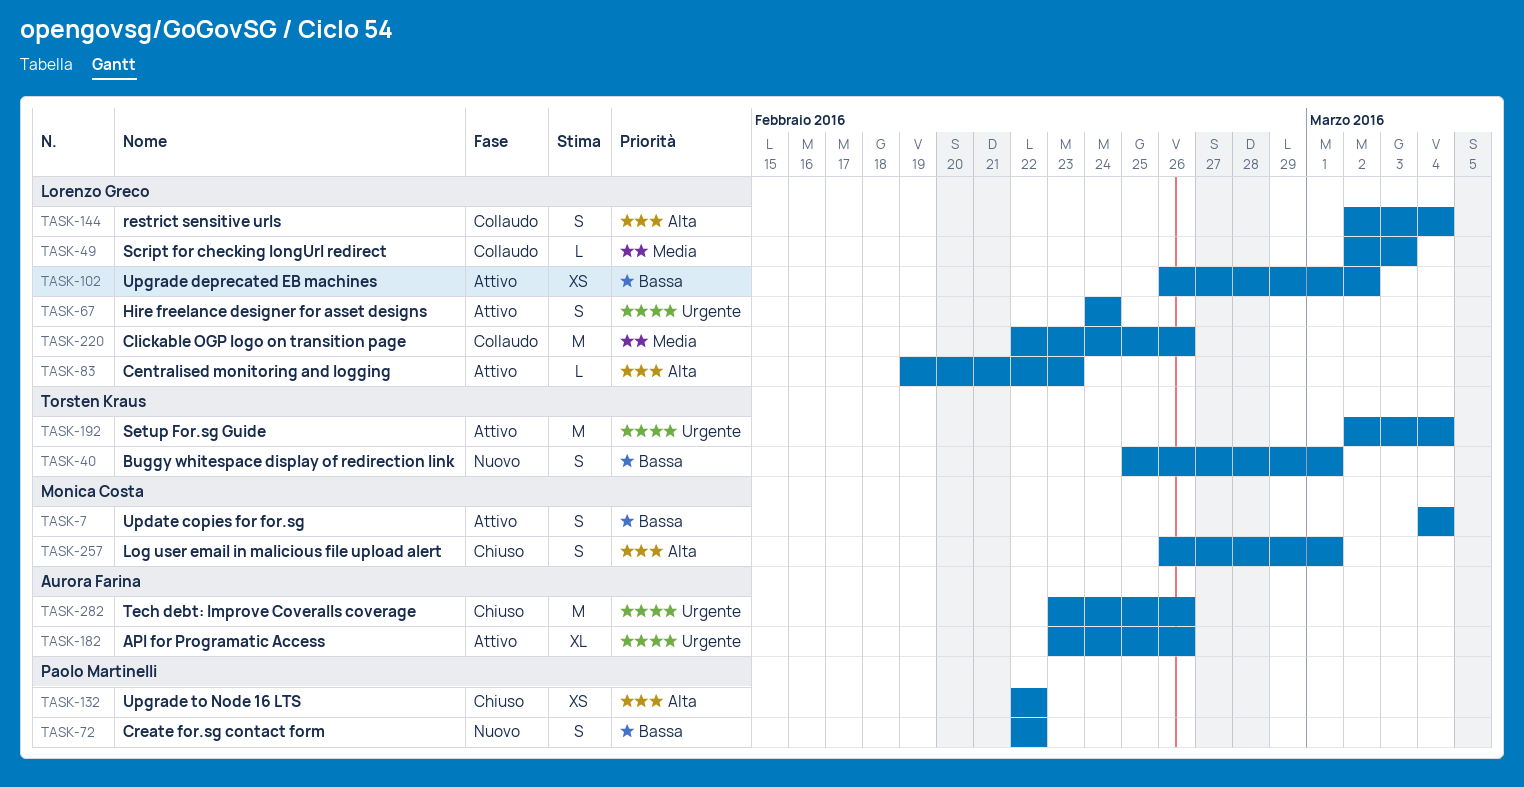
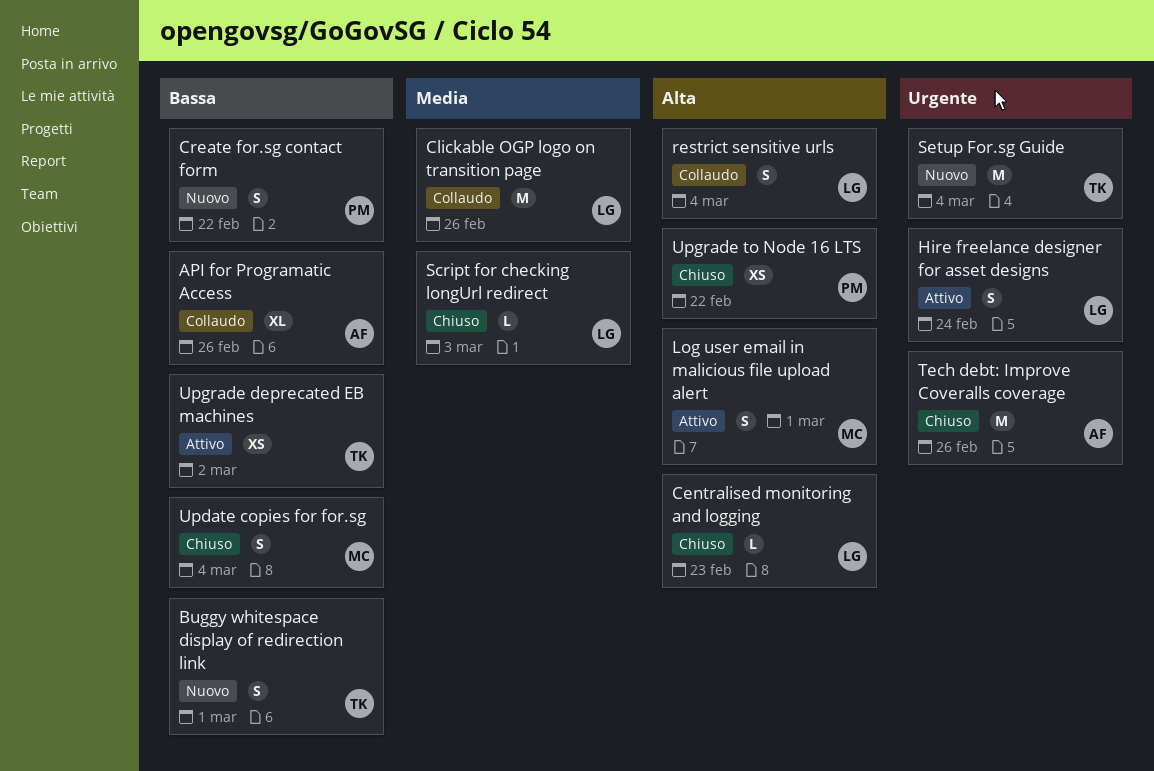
API for Programatic Access, status: Attivo -> Collaudo
API for Programatic Access, priority: Urgente -> Bassa
Centralised monitoring and logging, status: Attivo -> Chiuso
Log user email in malicious file upload alert, status: Chiuso -> Attivo
Script for checking longUrl redirect, status: Collaudo -> Chiuso
Setup For.sg Guide, status: Attivo -> Nuovo
Update copies for for.sg, status: Attivo -> Chiuso
Upgrade deprecated EB machines, owner: Lorenzo Greco -> Torsten Kraus

